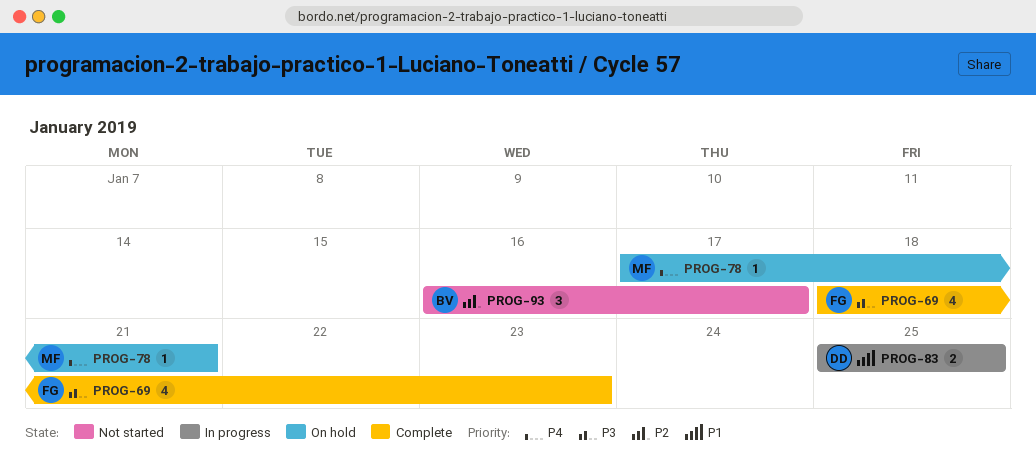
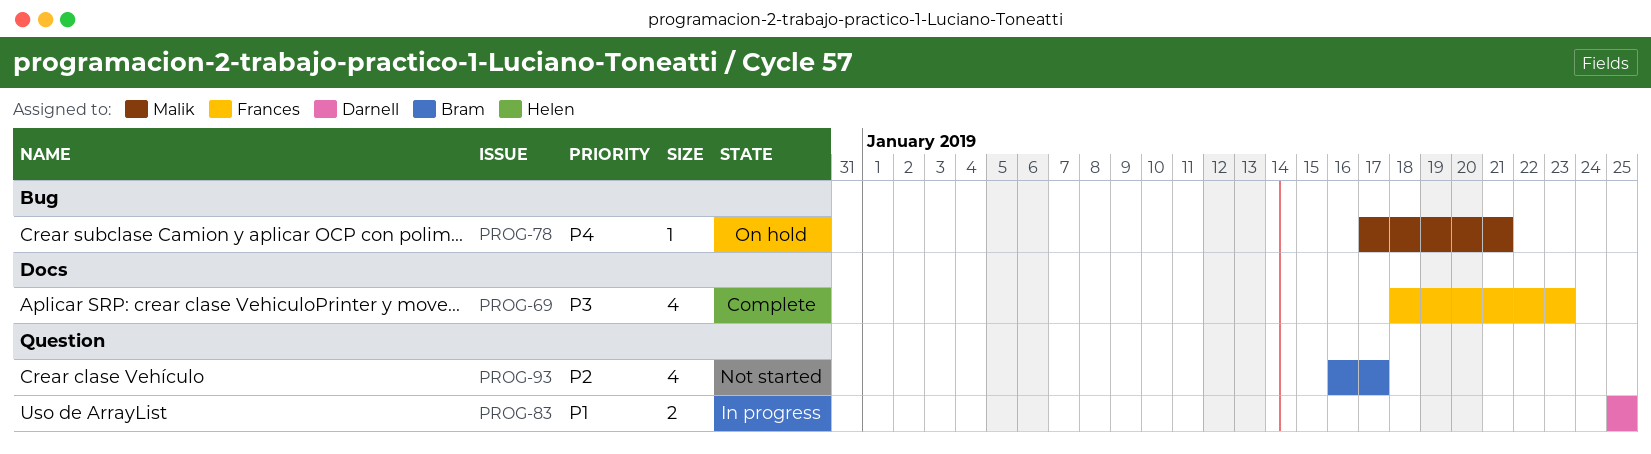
PROG-93, estimate: 3 -> 4

